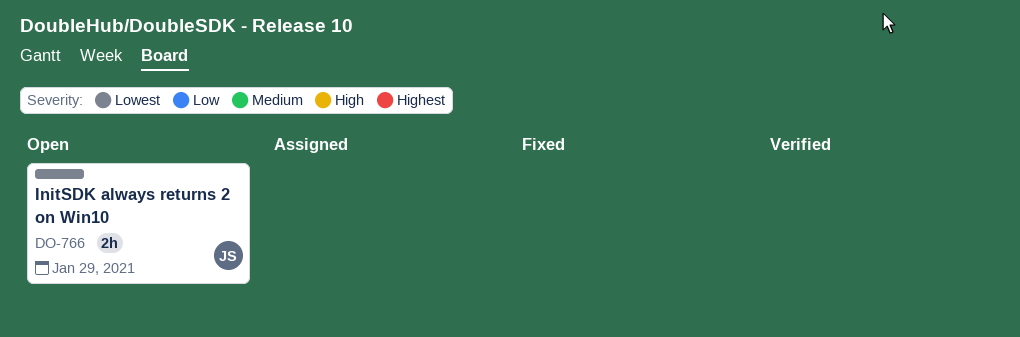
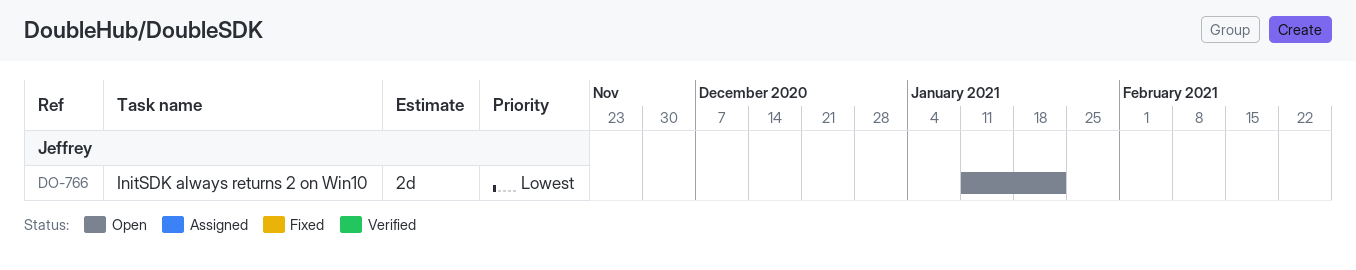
DO-766, estimate: 2h -> 2d
DO-766, due: Jan 29 -> Jan 22

